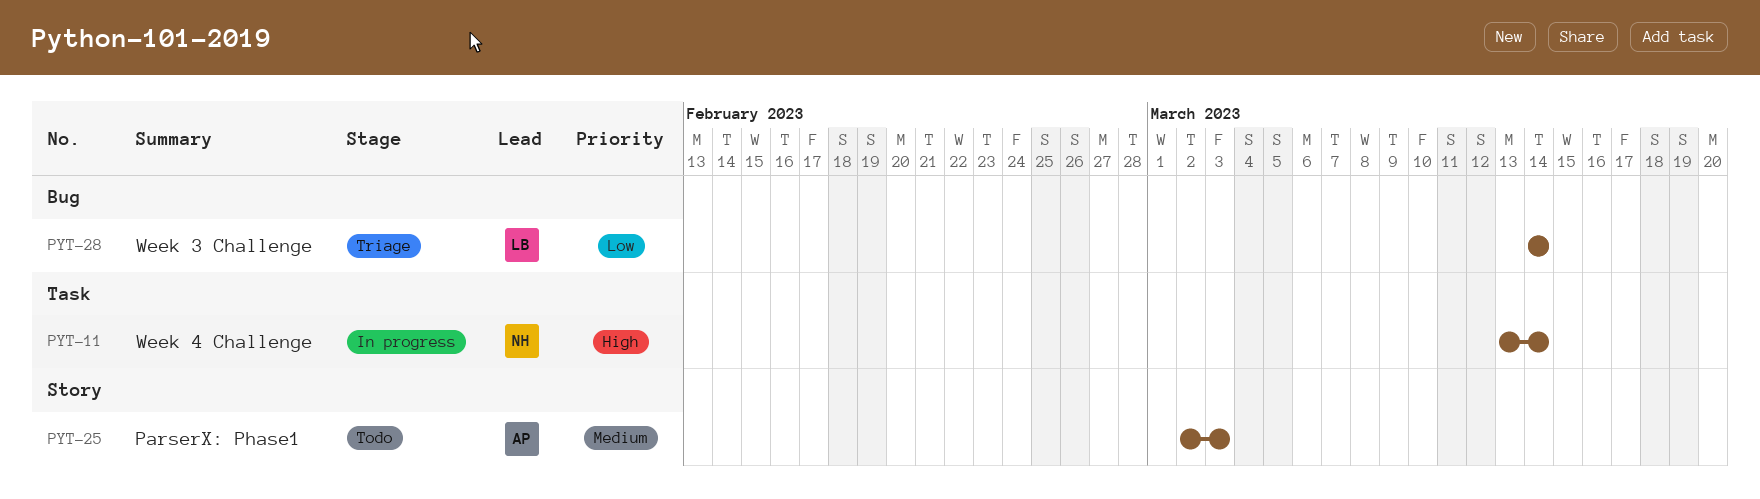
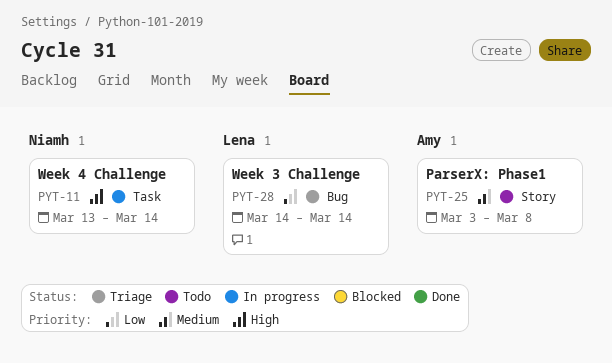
PYT-25, start: Mar 2 -> Mar 3
PYT-25, due: Mar 3 -> Mar 8

